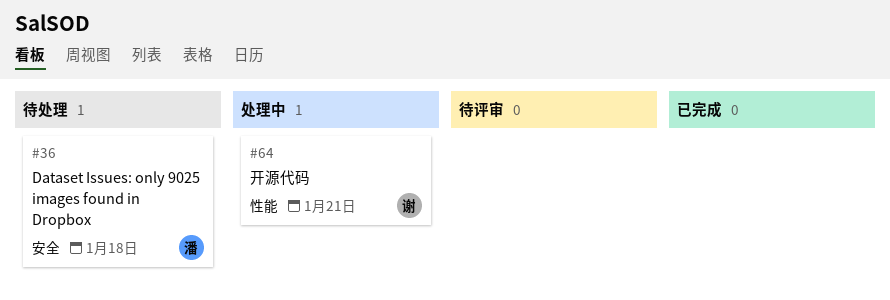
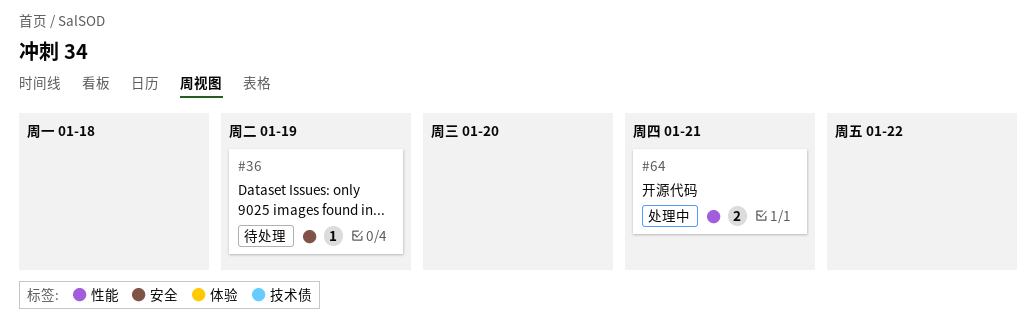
#36, due: Jan 18 -> Jan 19

